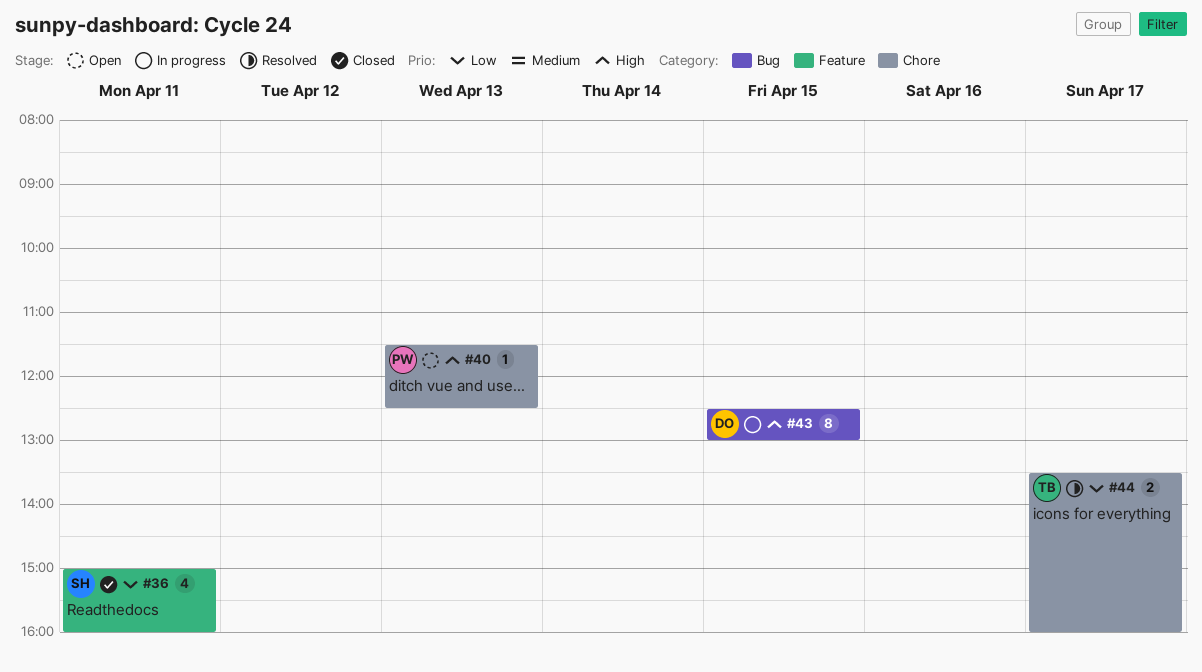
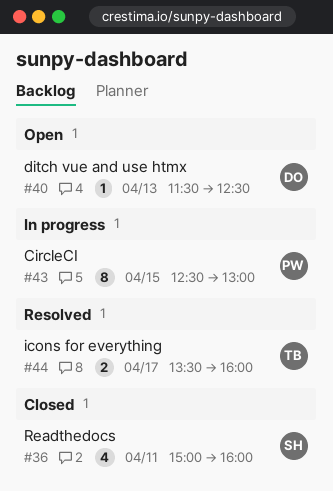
#40, owner: PW -> DO
#43, owner: DO -> PW

